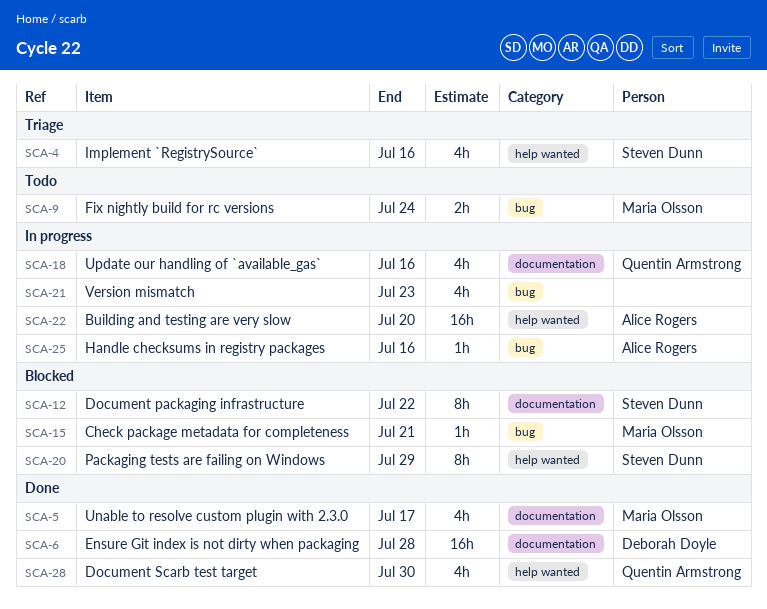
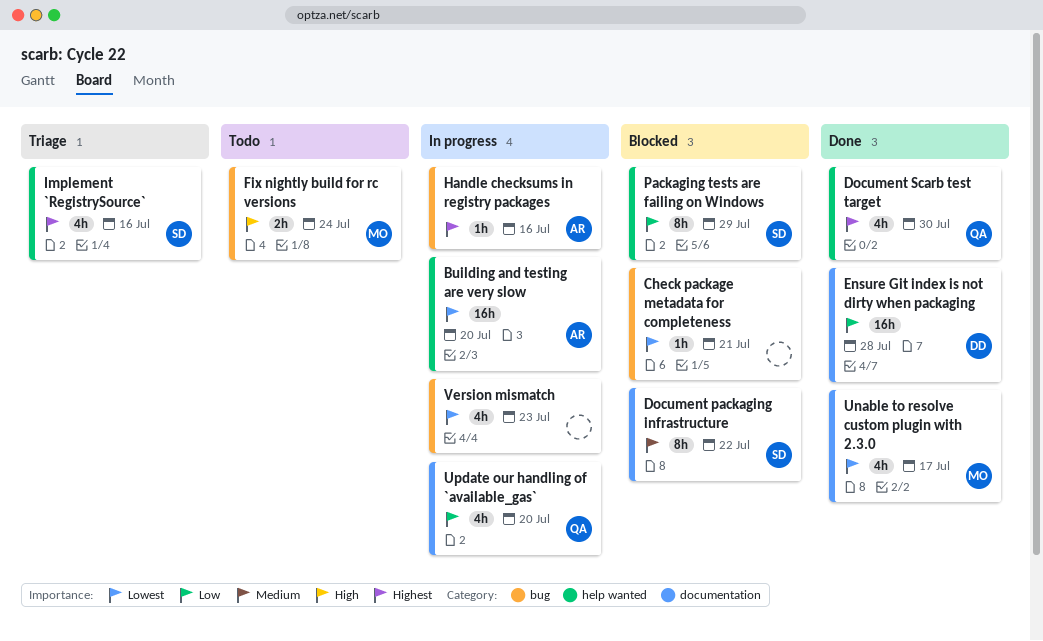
Check package metadata for completeness, owner: Maria Olsson -> none
Update our handling of `available_gas`, due: Jul 16 -> Jul 20

